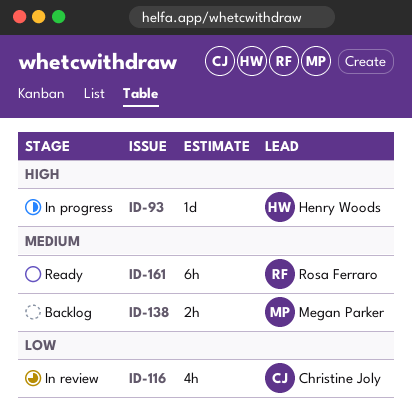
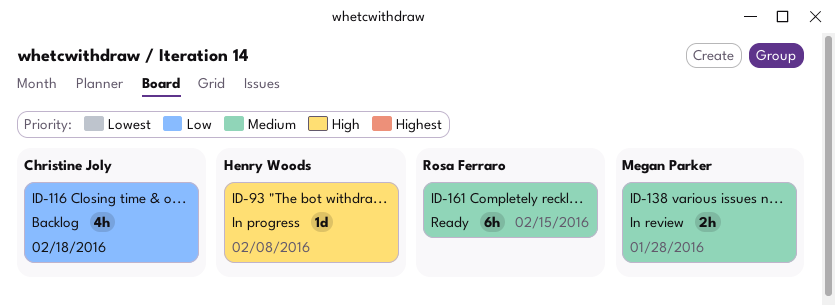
ID-116, status: In review -> Backlog
ID-138, status: Backlog -> In review

